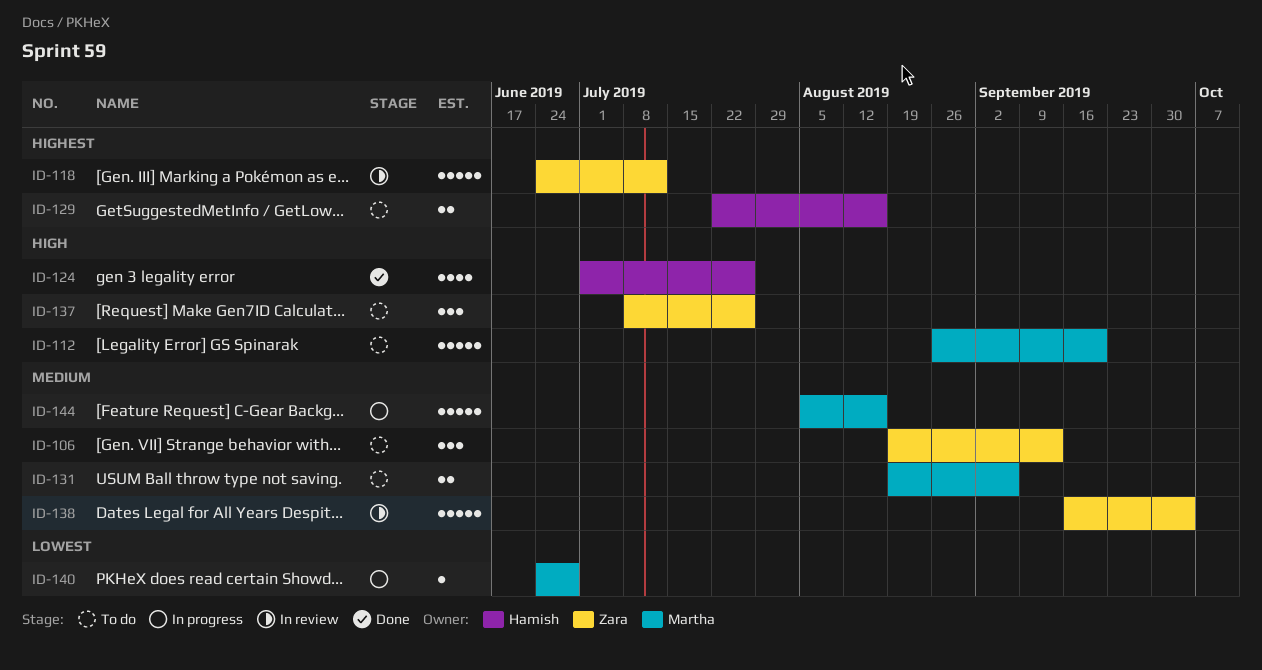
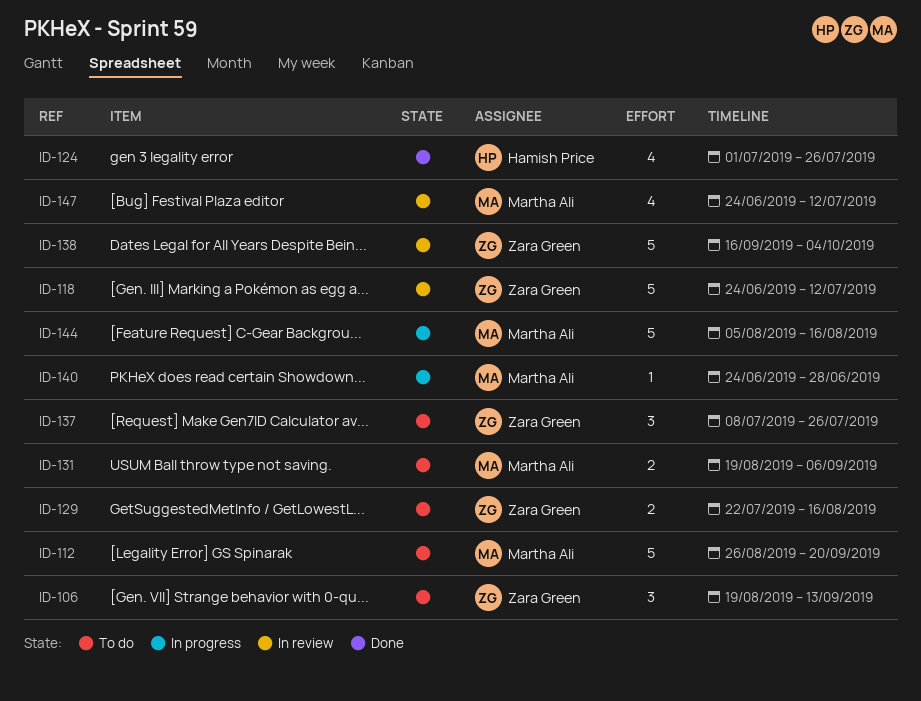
ID-129, owner: Hamish Price -> Zara Green
ID-147: none -> present

